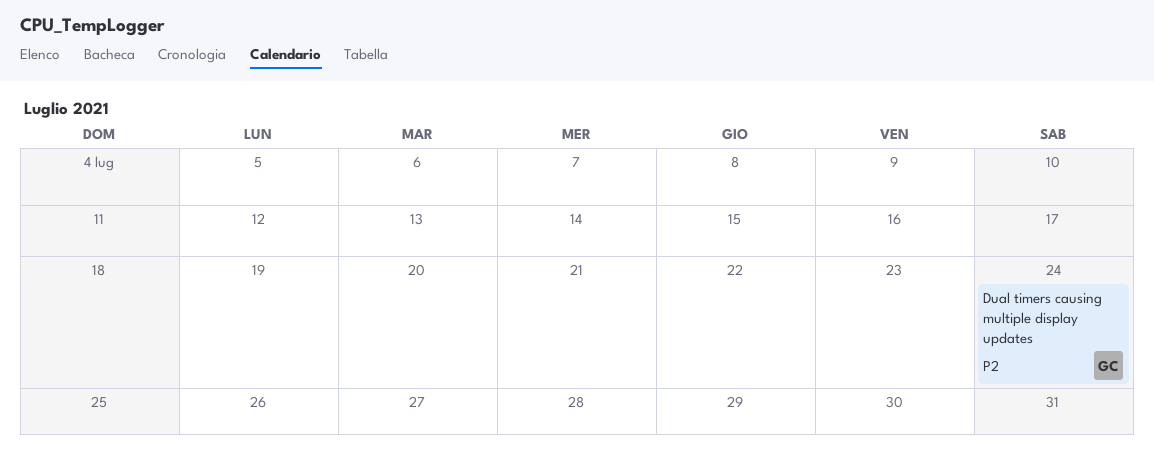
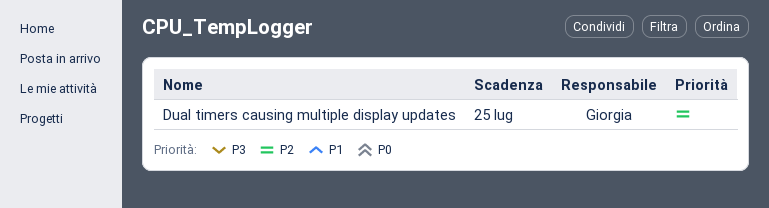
Dual timers causing multiple display updates, due: Jul 24 -> Jul 25

